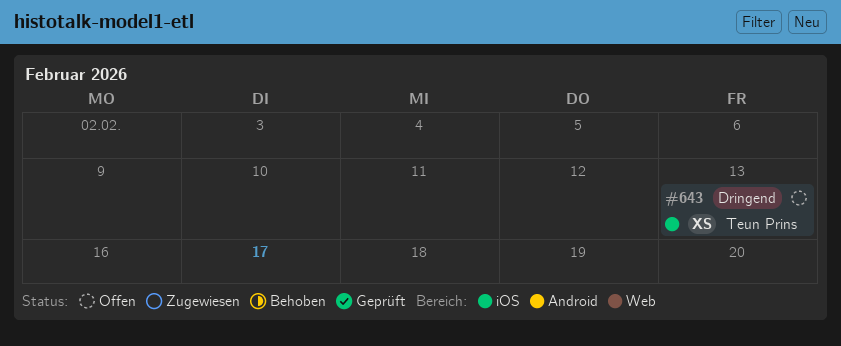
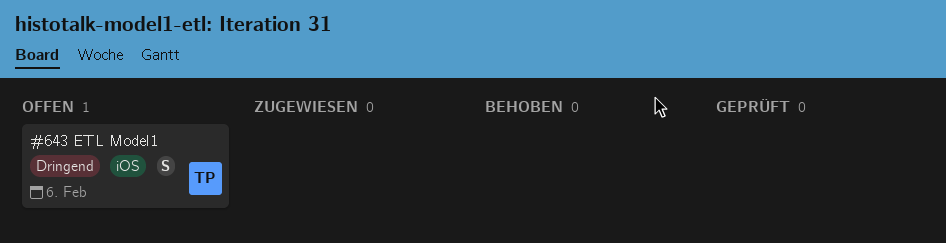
#643, estimate: XS -> S
#643, due: Feb 13 -> Feb 6

